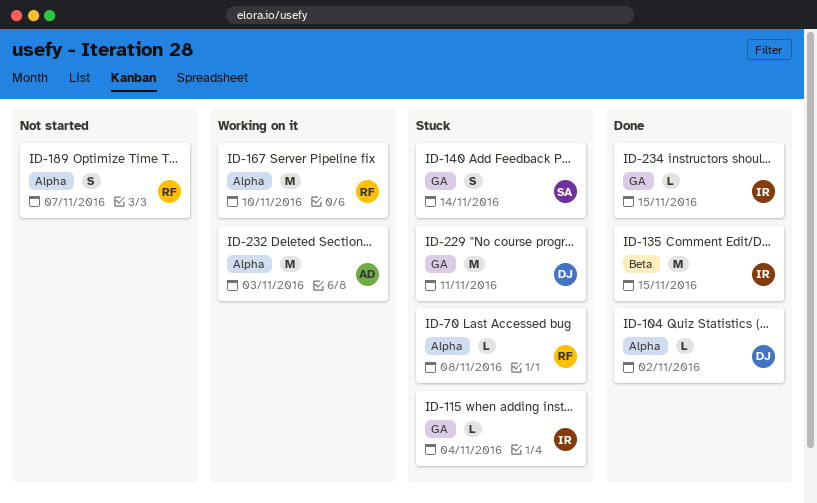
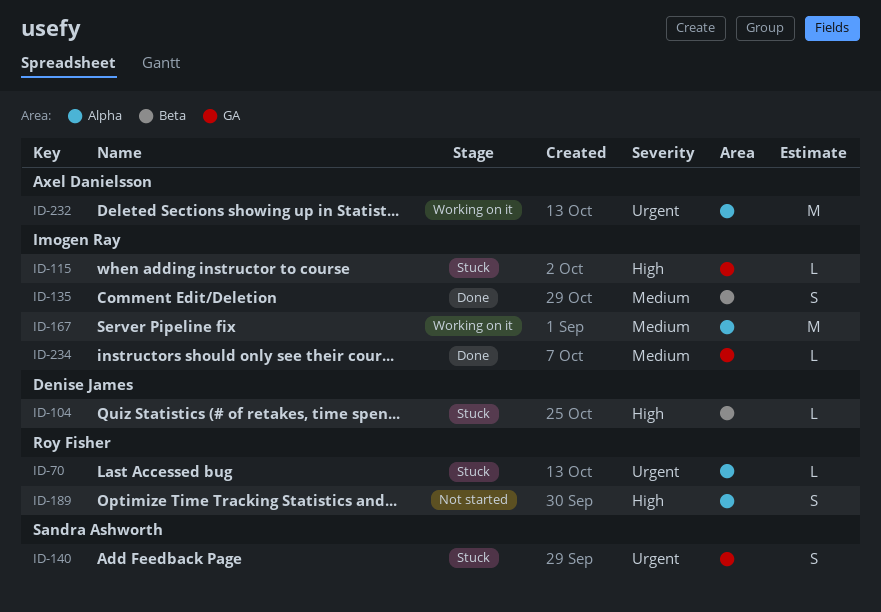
ID-104, status: Done -> Stuck
ID-104, label: Alpha -> Beta
ID-135, estimate: M -> S
ID-167, owner: Roy Fisher -> Imogen Ray
ID-229: present -> none

